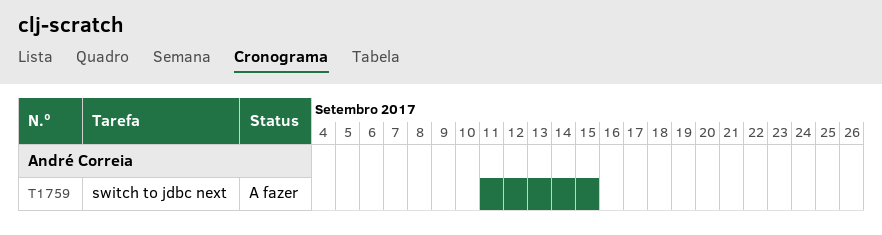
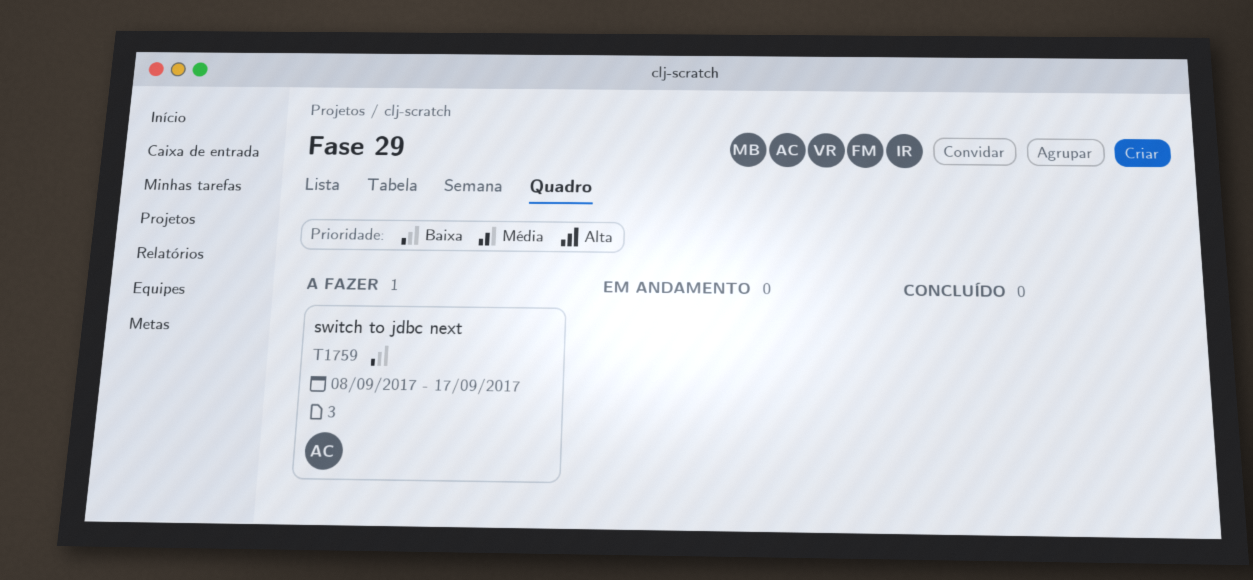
T1759, start: Sep 11 -> Sep 8
T1759, due: Sep 15 -> Sep 17

